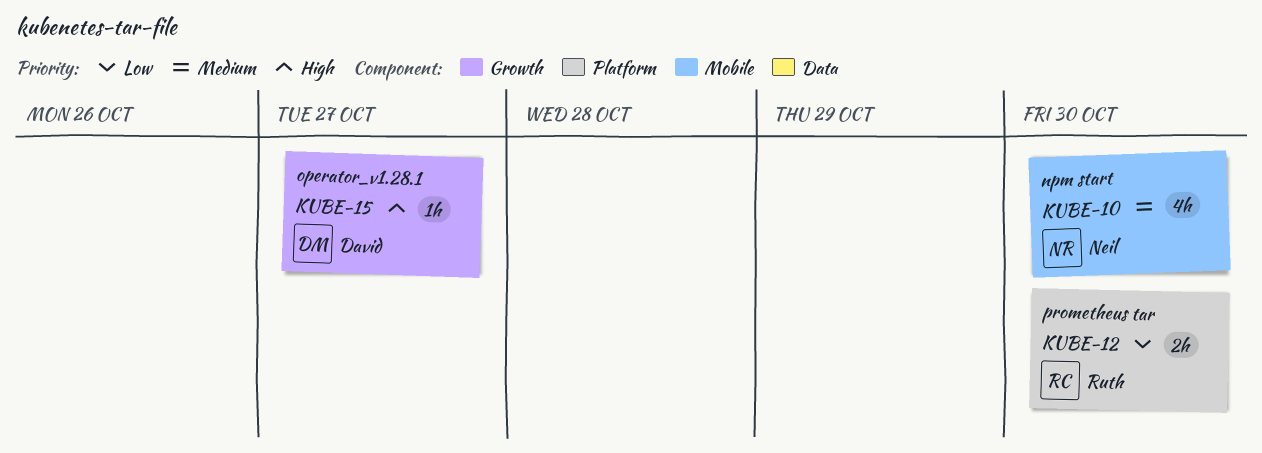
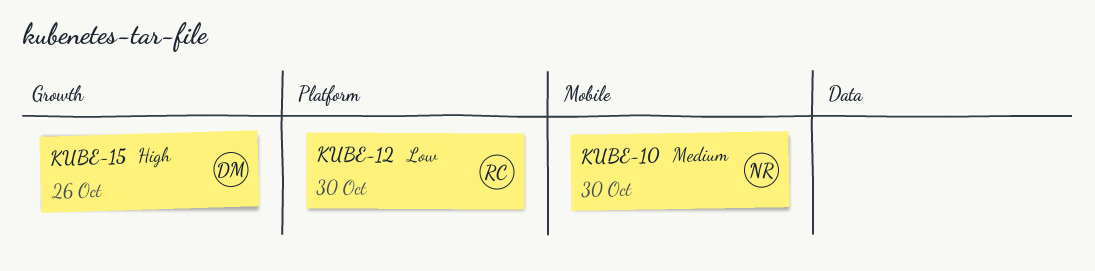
KUBE-15, due: Oct 27 -> Oct 26

